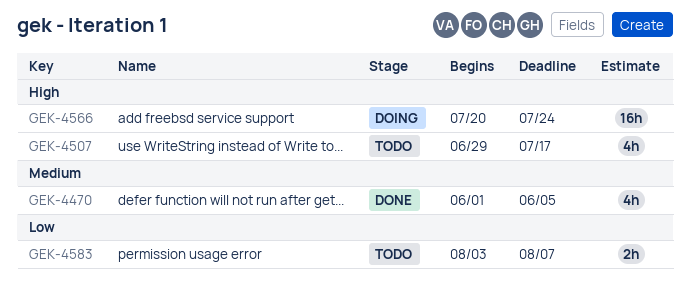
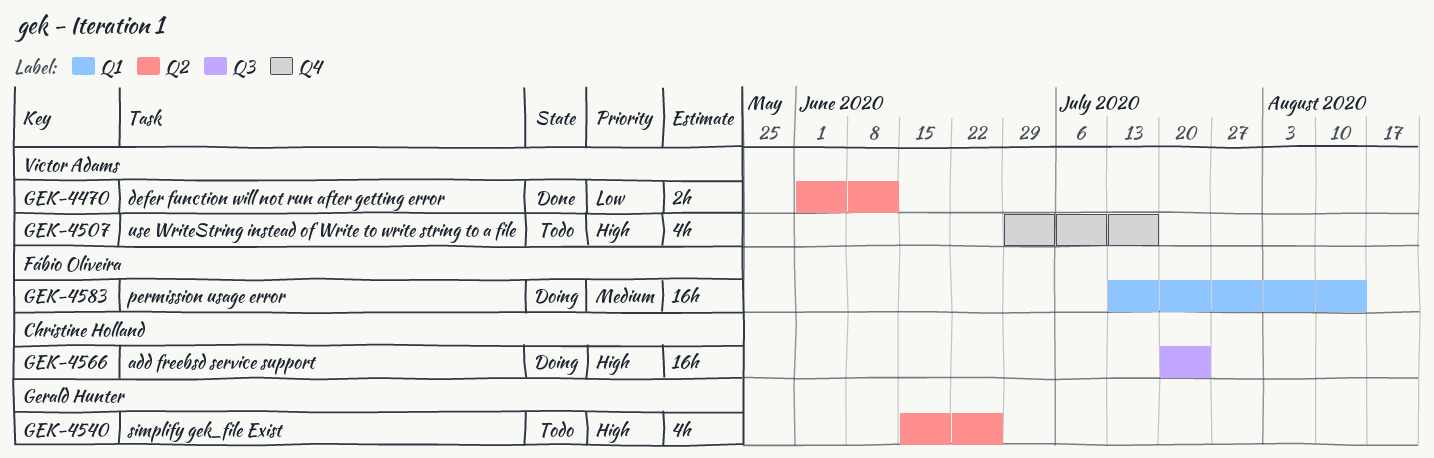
GEK-4470, priority: Medium -> Low
GEK-4470, estimate: 4h -> 2h
GEK-4470, due: Jun 5 -> Jun 12
GEK-4540: none -> present
GEK-4583, status: Todo -> Doing
GEK-4583, priority: Low -> Medium
GEK-4583, estimate: 2h -> 16h
GEK-4583, start: Aug 3 -> Jul 13
GEK-4583, due: Aug 7 -> Aug 14

